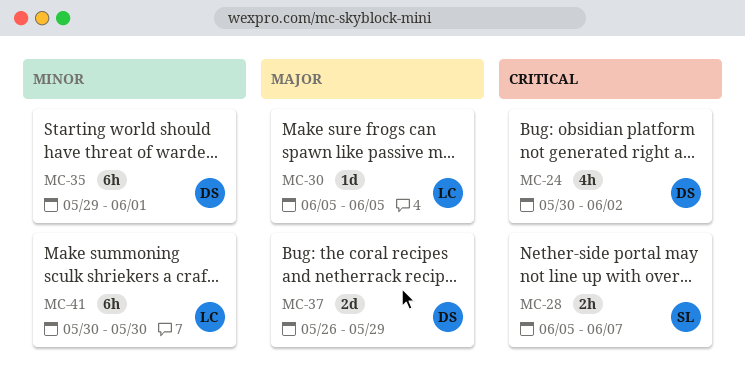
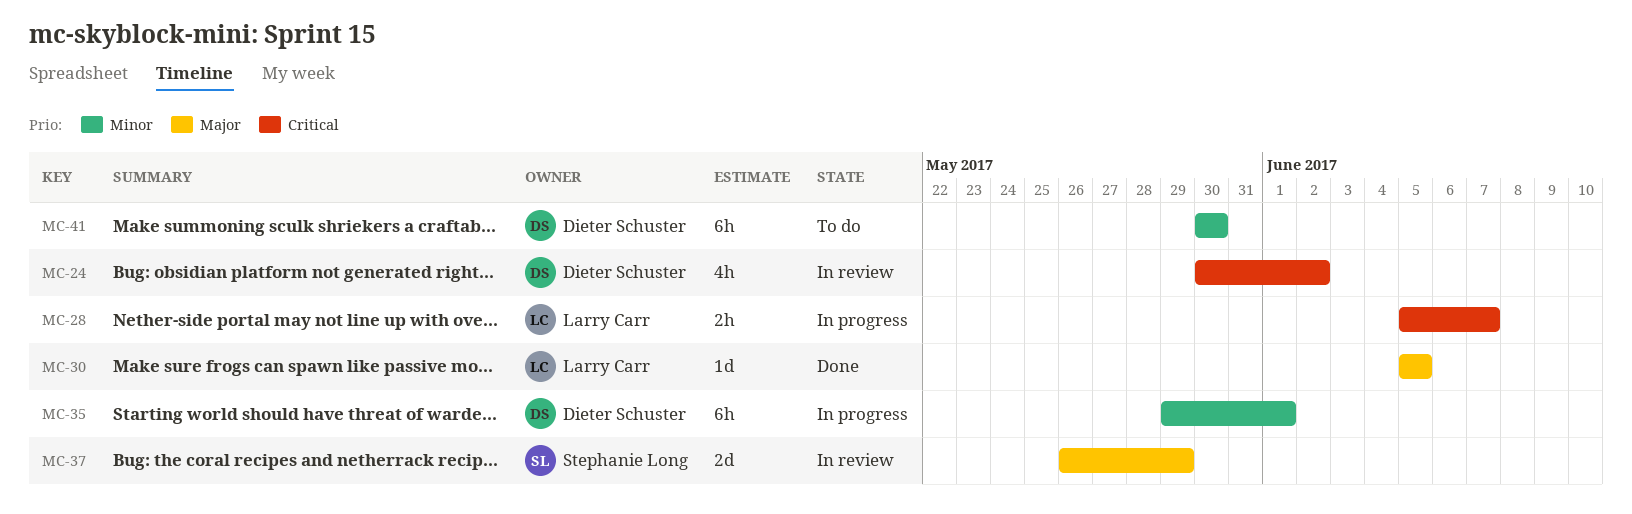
MC-28, owner: Stephanie Long -> Larry Carr
MC-37, owner: Dieter Schuster -> Stephanie Long
MC-41, owner: Larry Carr -> Dieter Schuster

